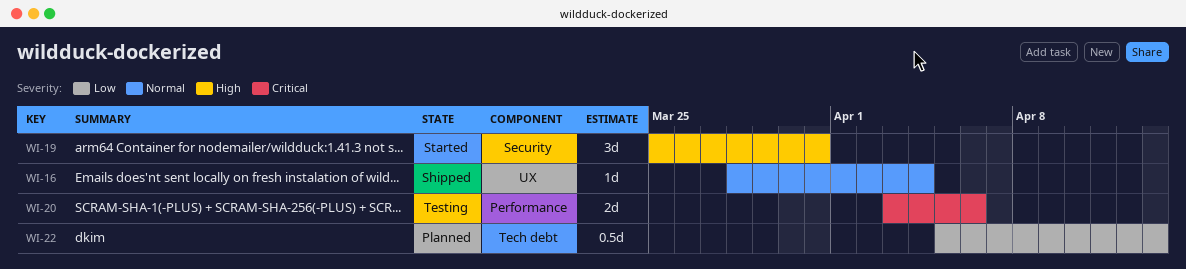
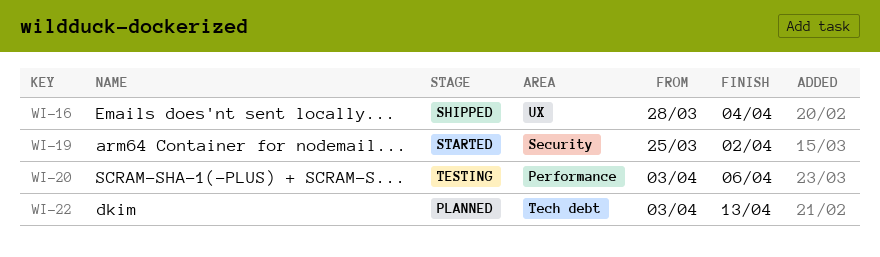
WI-19, due: Mar 31 -> Apr 2
WI-22, start: Apr 5 -> Apr 3

